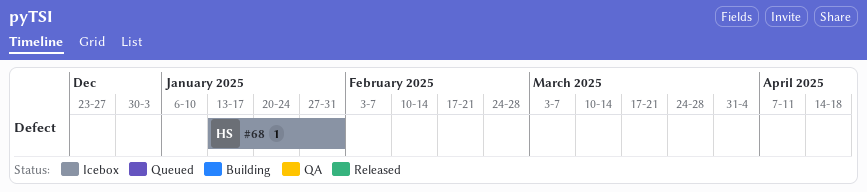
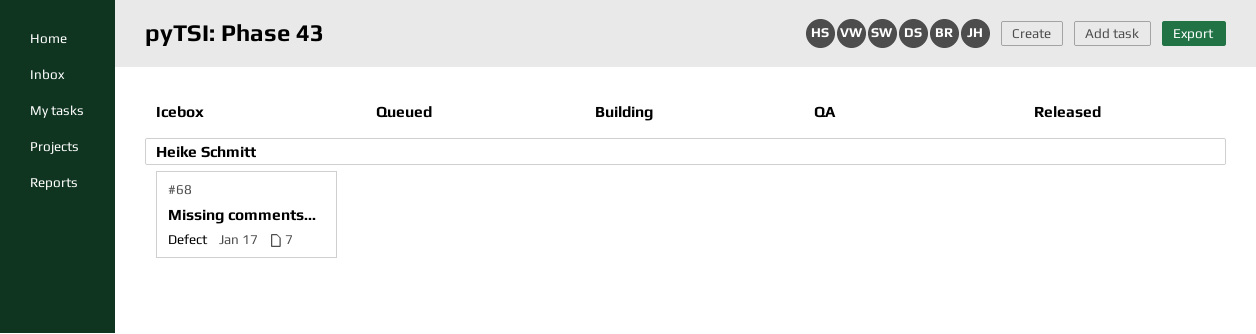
#68, due: Jan 31 -> Jan 17

